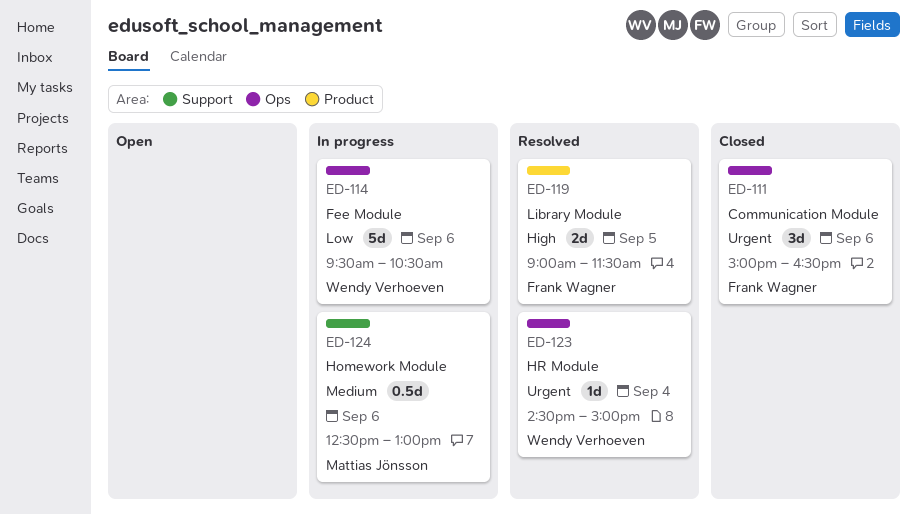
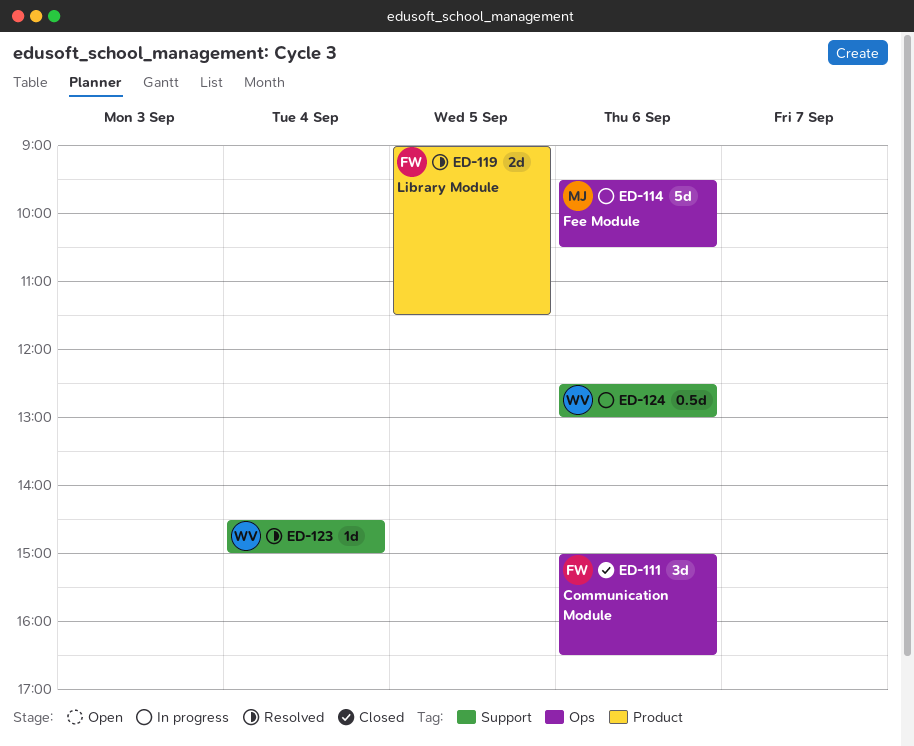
ED-114, owner: Wendy Verhoeven -> Mattias Jönsson
ED-123, label: Ops -> Support
ED-124, owner: Mattias Jönsson -> Wendy Verhoeven

